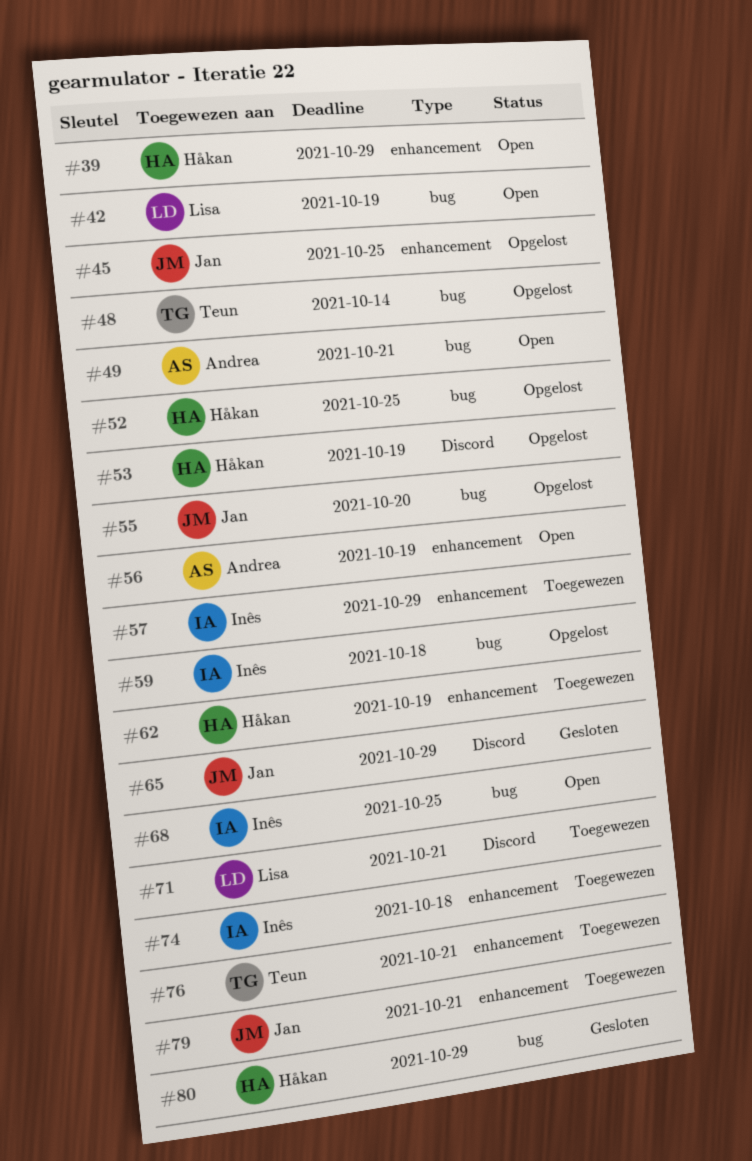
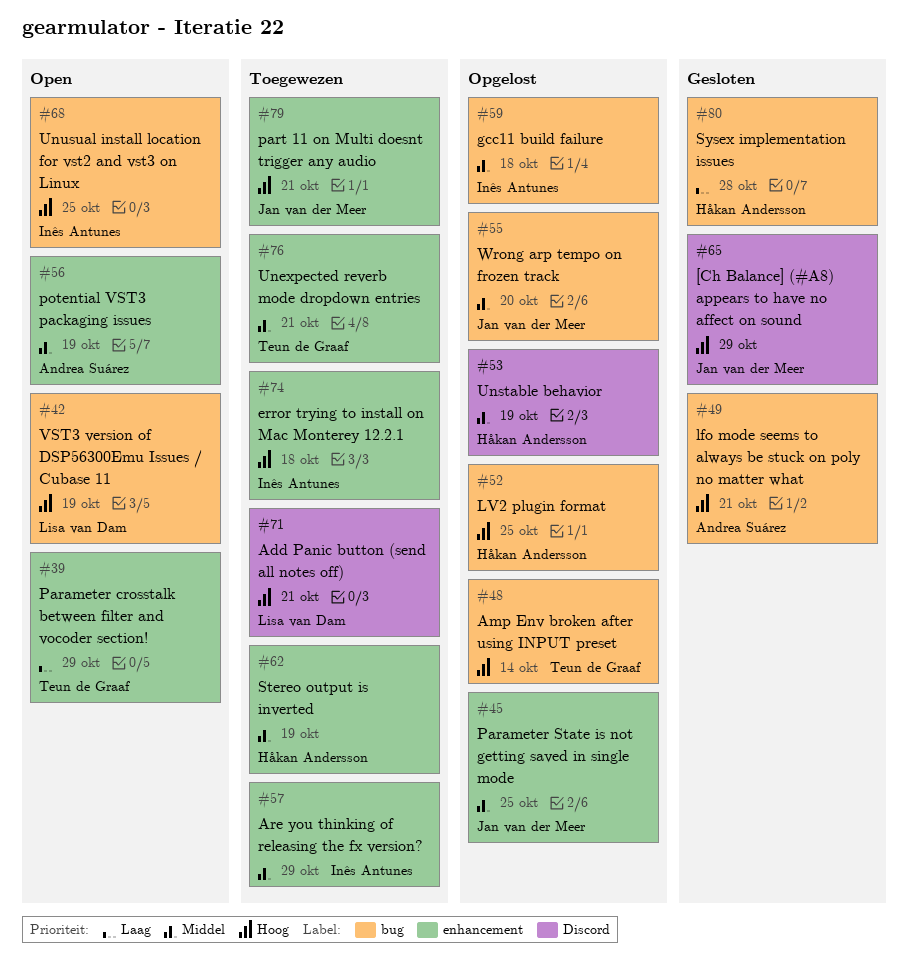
#39, owner: Håkan Andersson -> Teun de Graaf
#49, status: Open -> Gesloten
#80, due: Oct 29 -> Oct 28

